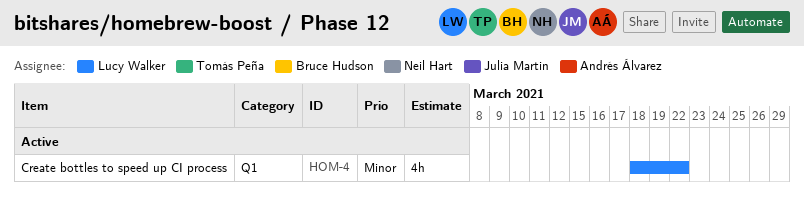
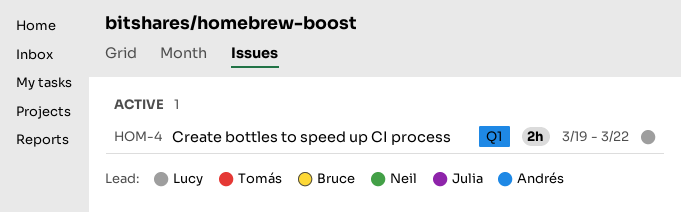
HOM-4, estimate: 4h -> 2h
HOM-4, start: Mar 18 -> Mar 19

